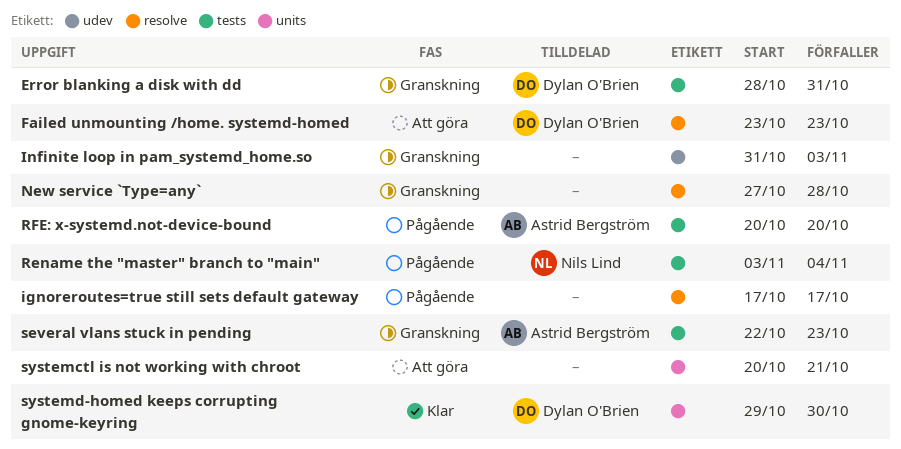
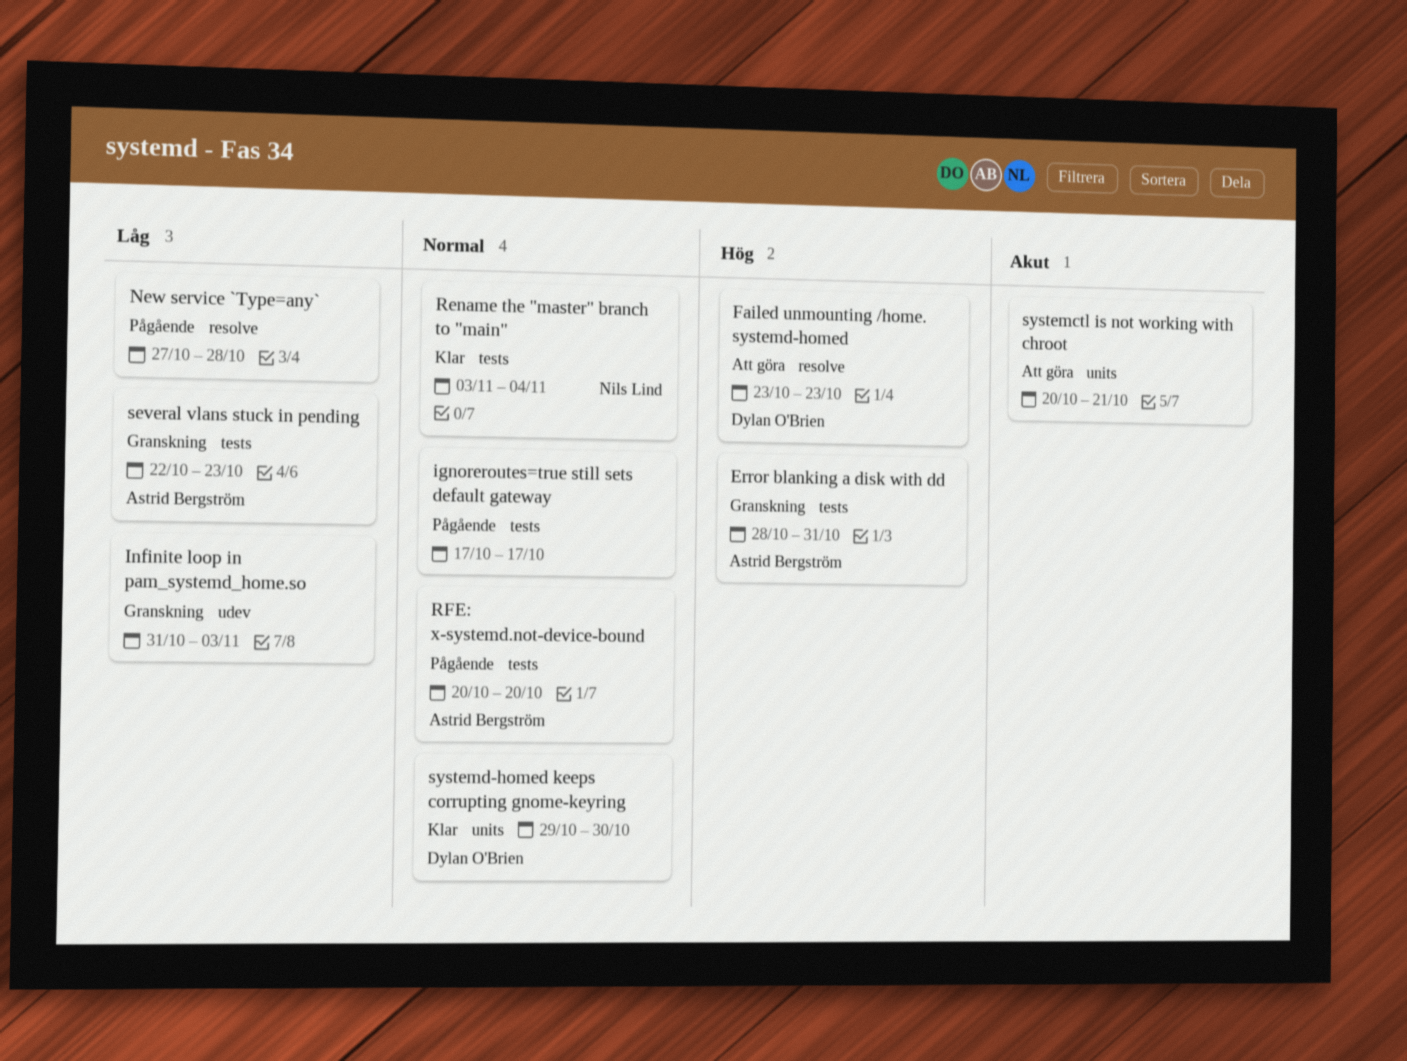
Error blanking a disk with dd, owner: Dylan O'Brien -> Astrid Bergström
ignoreroutes=true still sets default gateway, label: resolve -> tests
New service `Type=any`, status: Granskning -> Pågående
Rename the "master" branch to "main", status: Pågående -> Klar

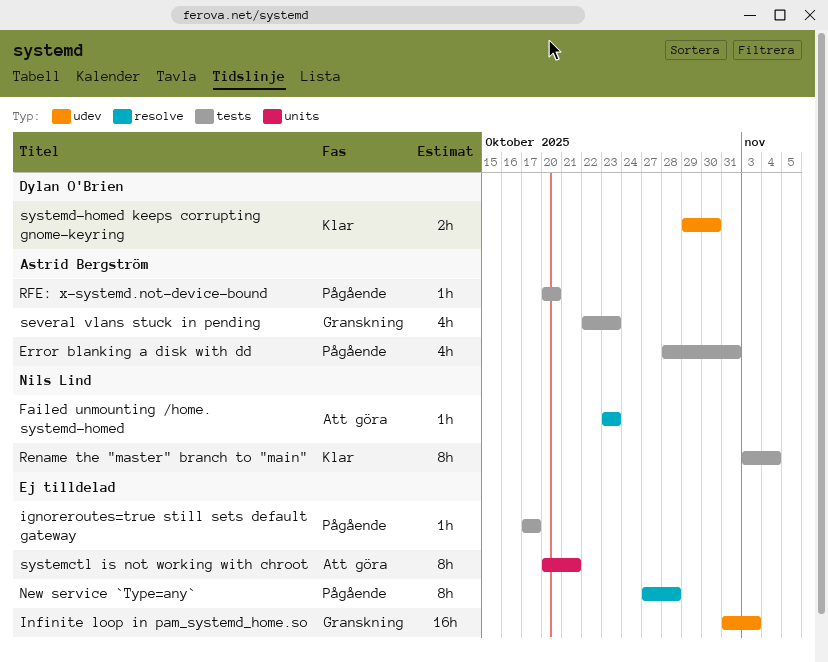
Error blanking a disk with dd, status: Granskning -> Pågående
Failed unmounting /home. systemd-homed, owner: Dylan O'Brien -> Nils Lind
systemd-homed keeps corrupting gnome-keyring, label: units -> udev

